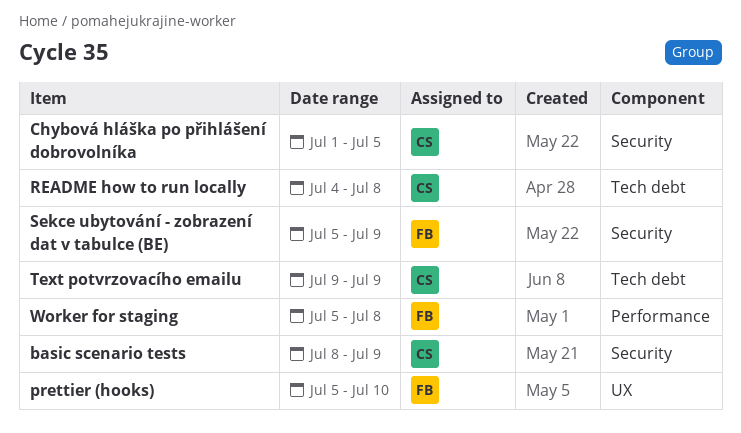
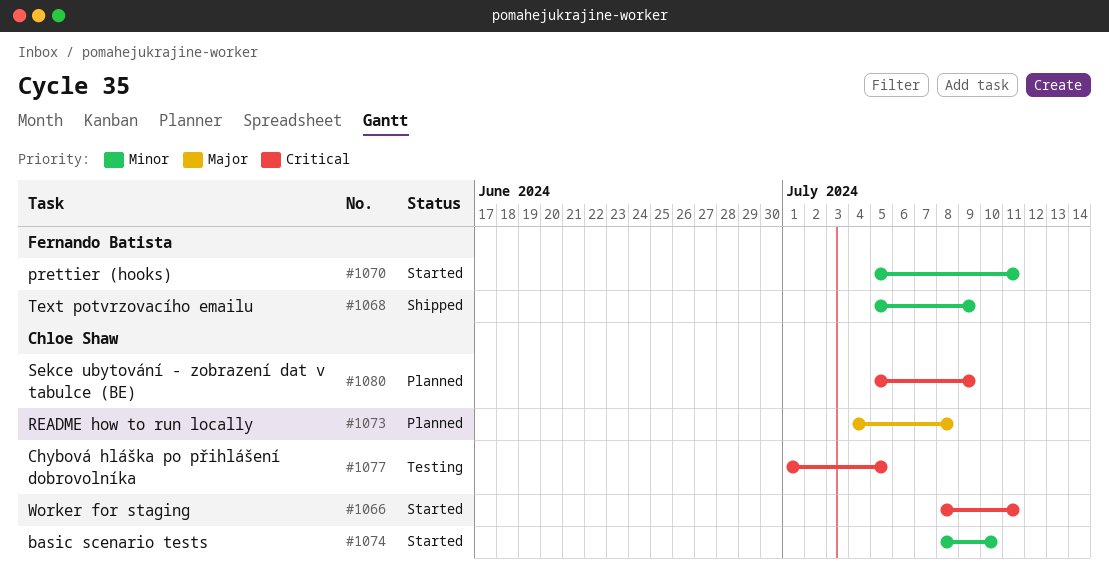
basic scenario tests, due: Jul 9 -> Jul 10
prettier (hooks), due: Jul 10 -> Jul 11
Sekce ubytování - zobrazení dat v tabulce (BE), owner: Fernando Batista -> Chloe Shaw
Text potvrzovacího emailu, owner: Chloe Shaw -> Fernando Batista
Text potvrzovacího emailu, start: Jul 9 -> Jul 5
Worker for staging, owner: Fernando Batista -> Chloe Shaw
Worker for staging, start: Jul 5 -> Jul 8
Worker for staging, due: Jul 8 -> Jul 11

